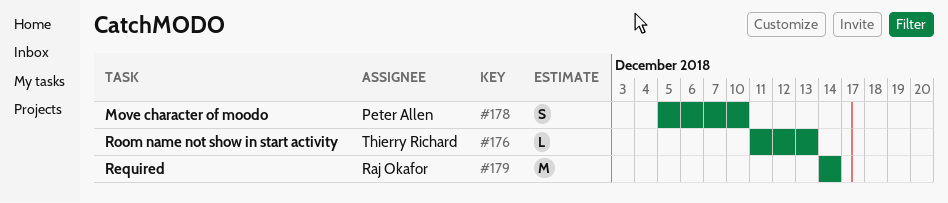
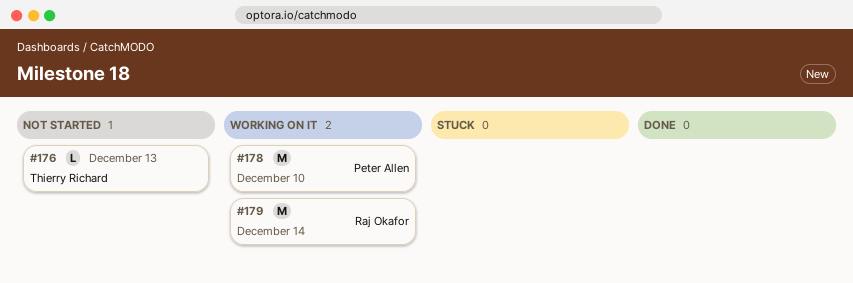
#178, estimate: S -> M

